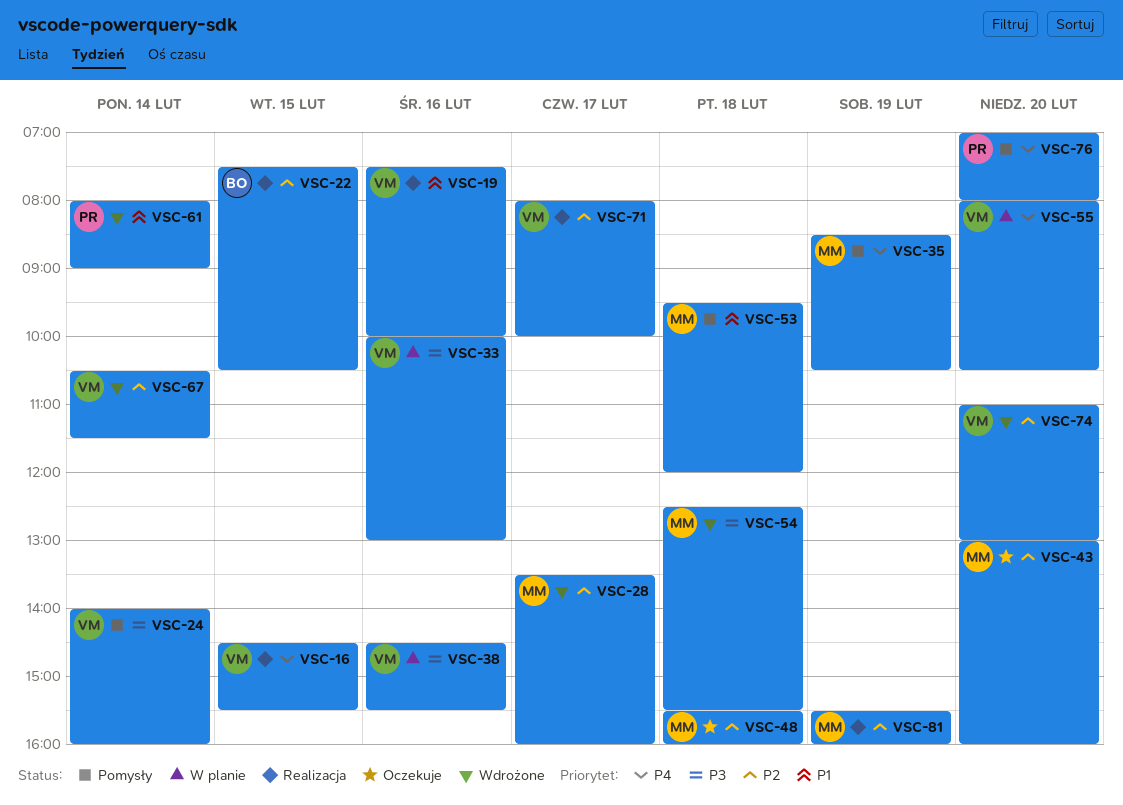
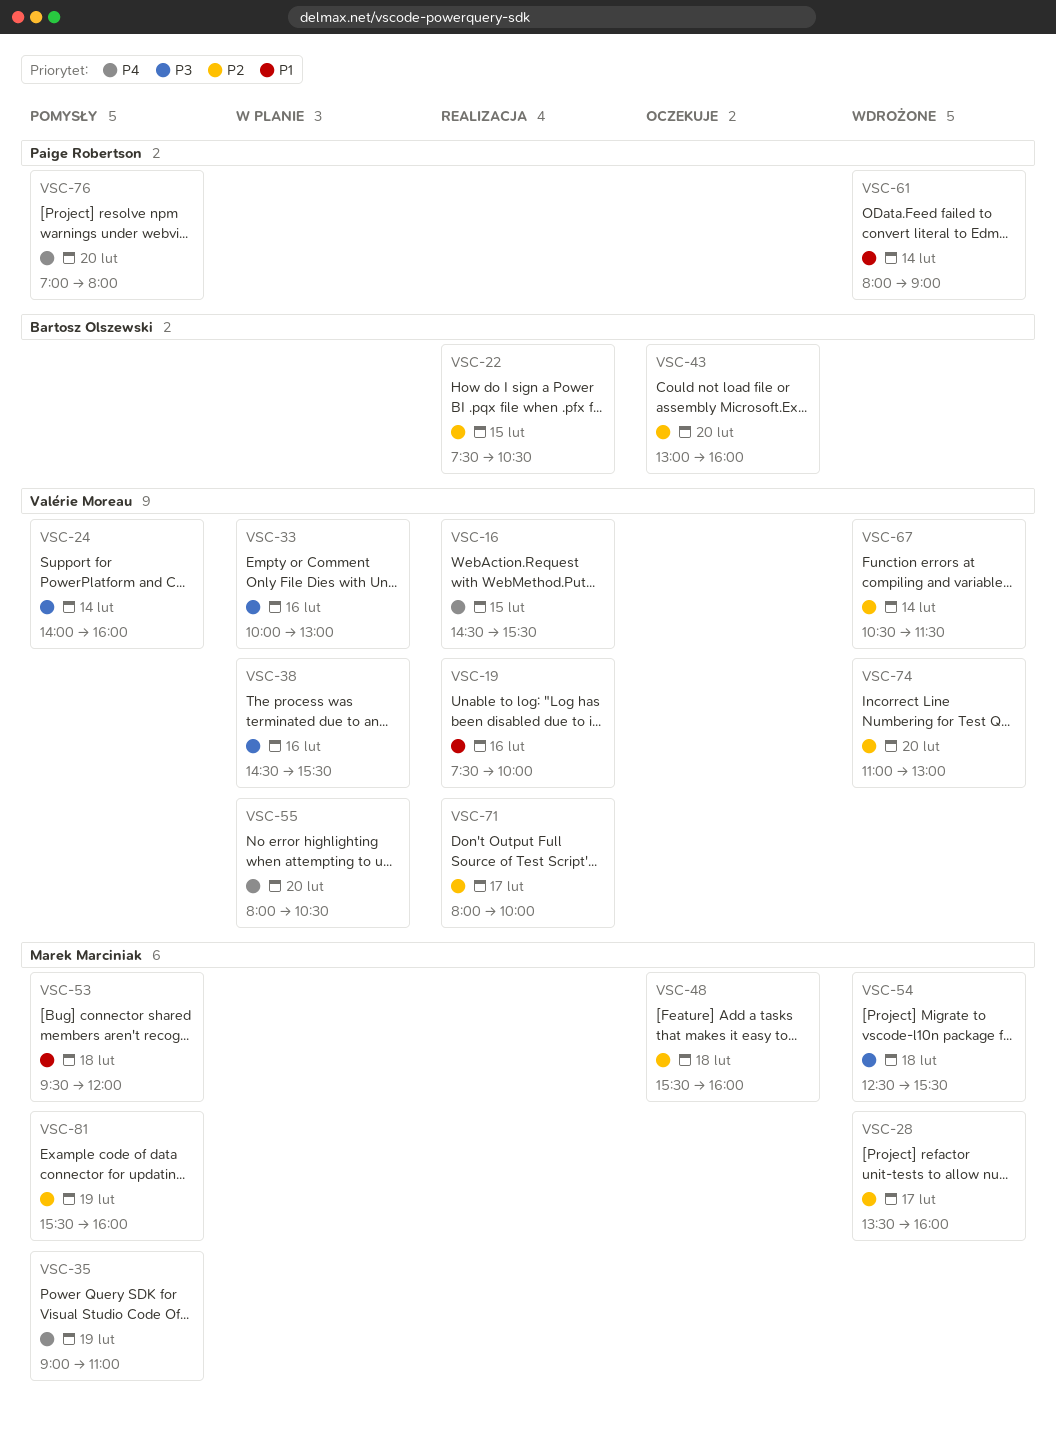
VSC-35, begins: 08:30 -> 09:00
VSC-35, ends: 10:30 -> 11:00
VSC-43, owner: Marek Marciniak -> Bartosz Olszewski
VSC-81, status: Realizacja -> Pomysły

